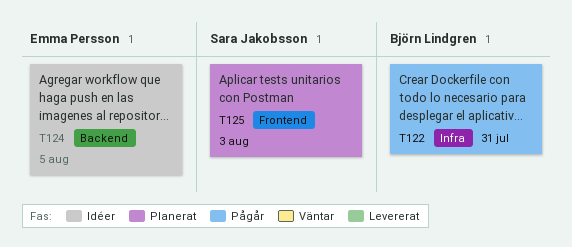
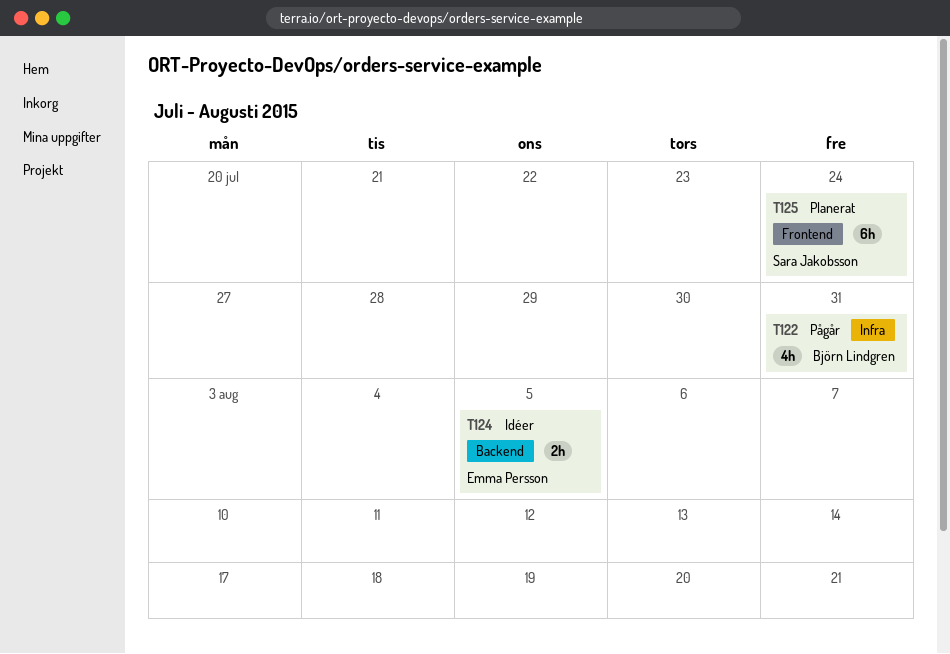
T125, due: Aug 3 -> Jul 24

